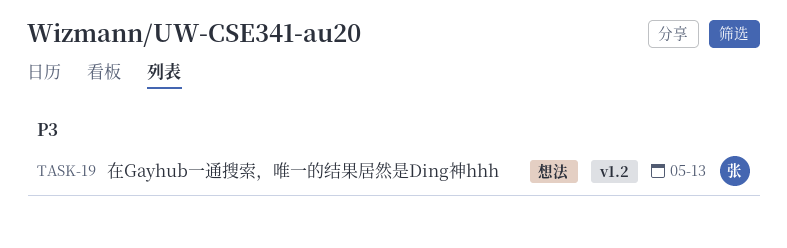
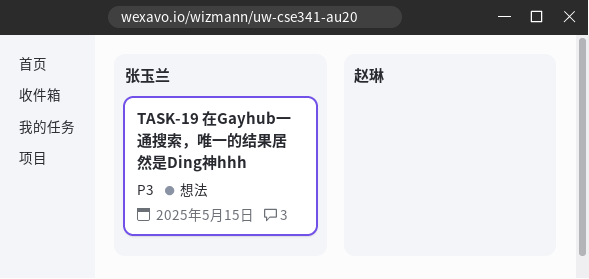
TASK-19, due: May 13 -> May 15

